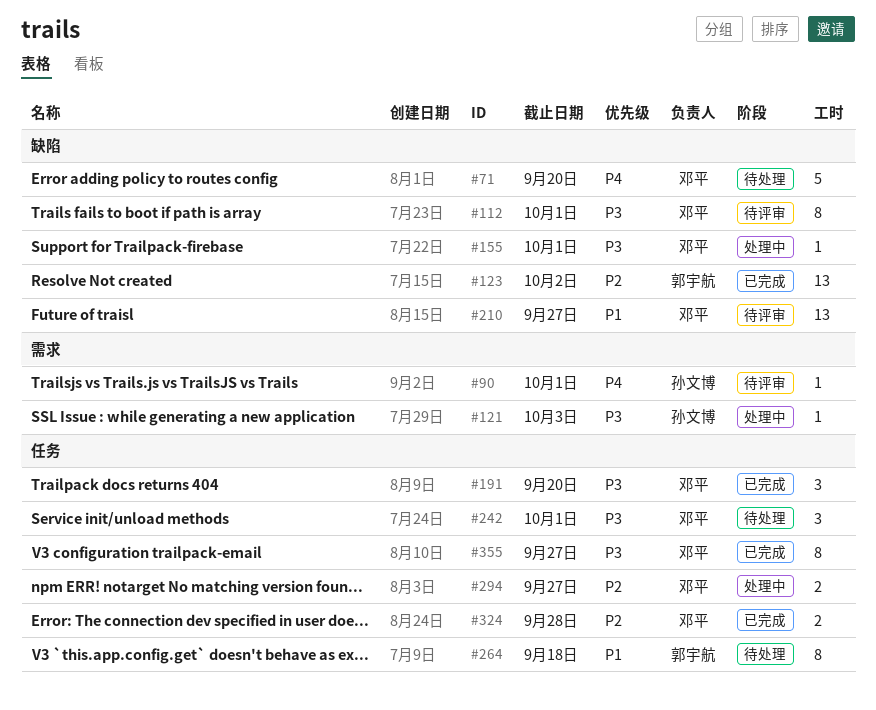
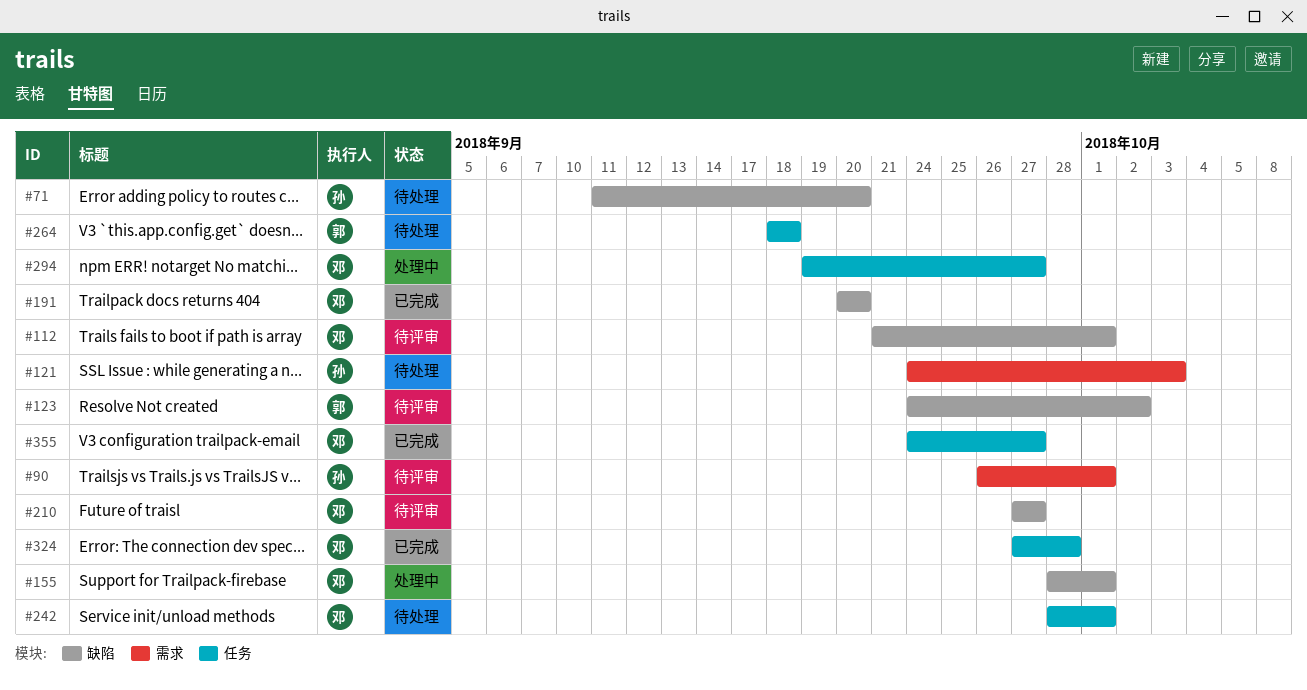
#71, owner: 邓平 -> 孙文博
#121, status: 处理中 -> 待处理
#123, status: 已完成 -> 待评审
#191, label: 任务 -> 缺陷

